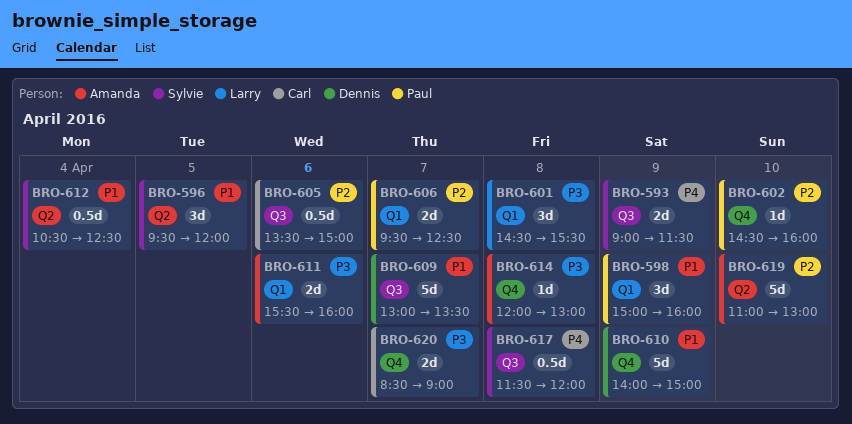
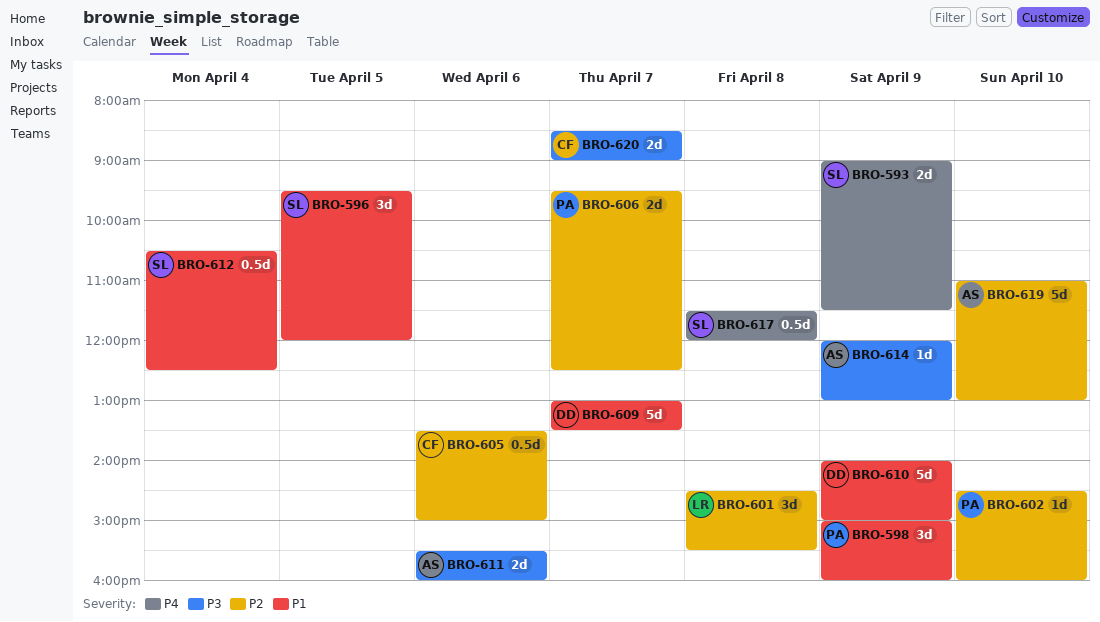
BRO-601, priority: P3 -> P2
BRO-614, day: Apr 8 -> Apr 9

